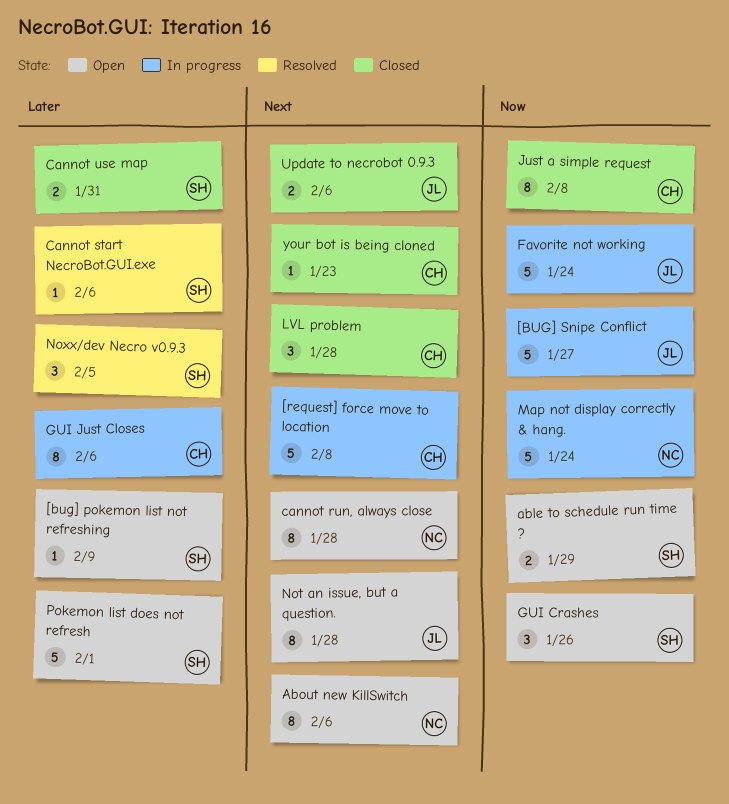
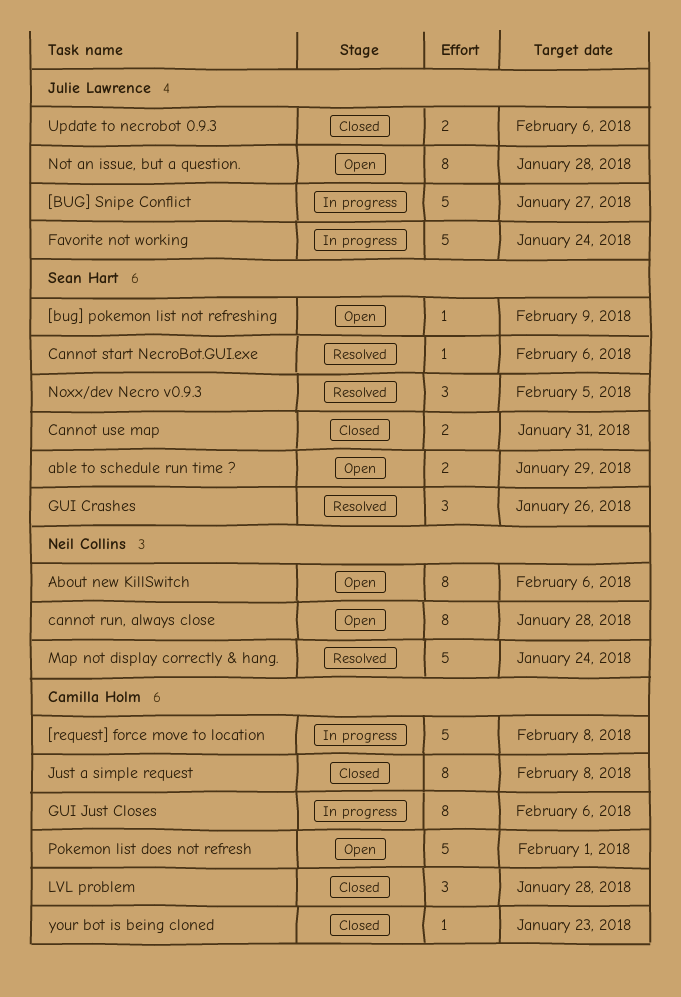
GUI Crashes, status: Open -> Resolved
Map not display correctly & hang., status: In progress -> Resolved
Pokemon list does not refresh, owner: Sean Hart -> Camilla Holm

